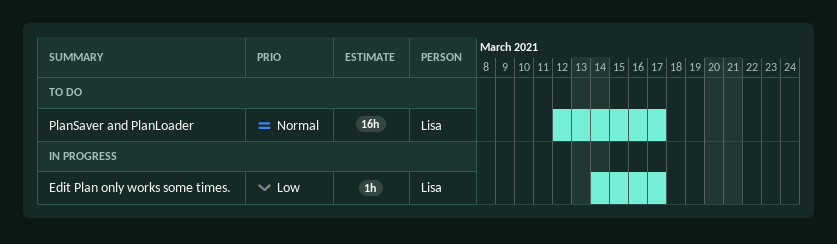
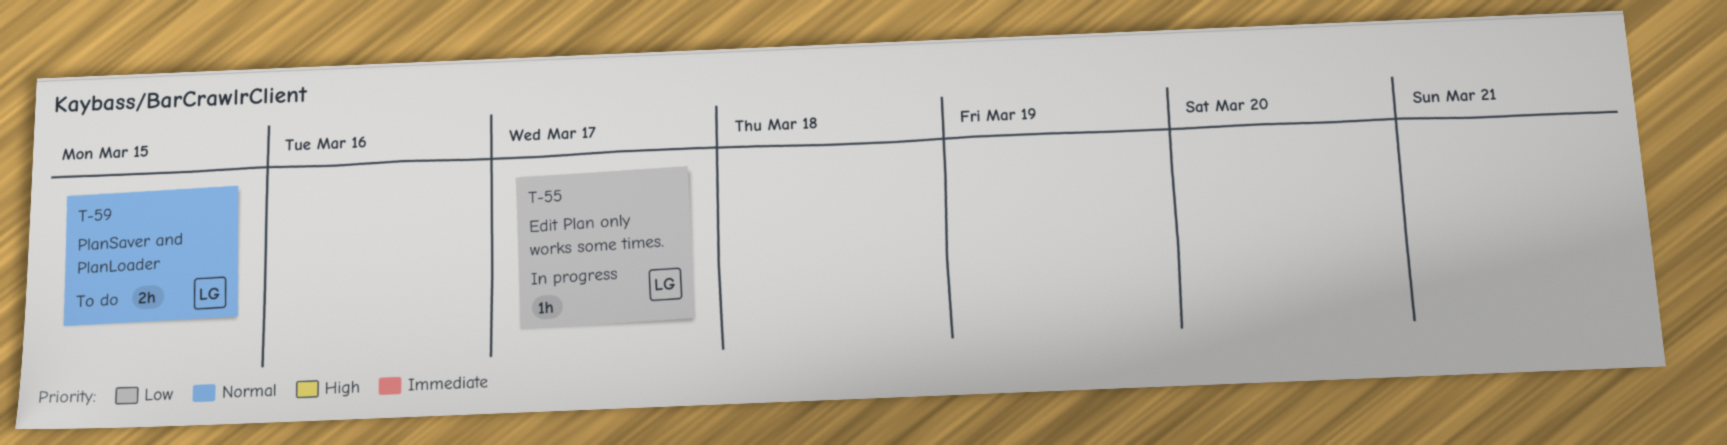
PlanSaver and PlanLoader, estimate: 16h -> 2h
PlanSaver and PlanLoader, due: Mar 17 -> Mar 15

